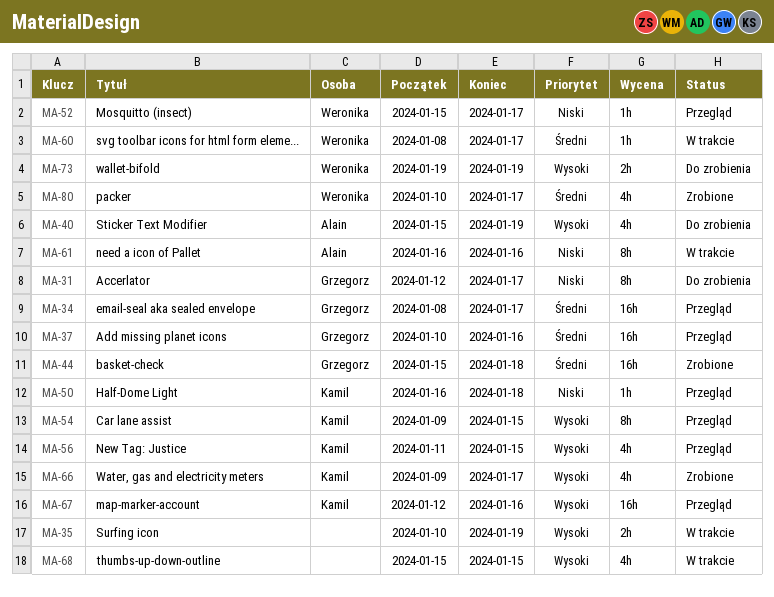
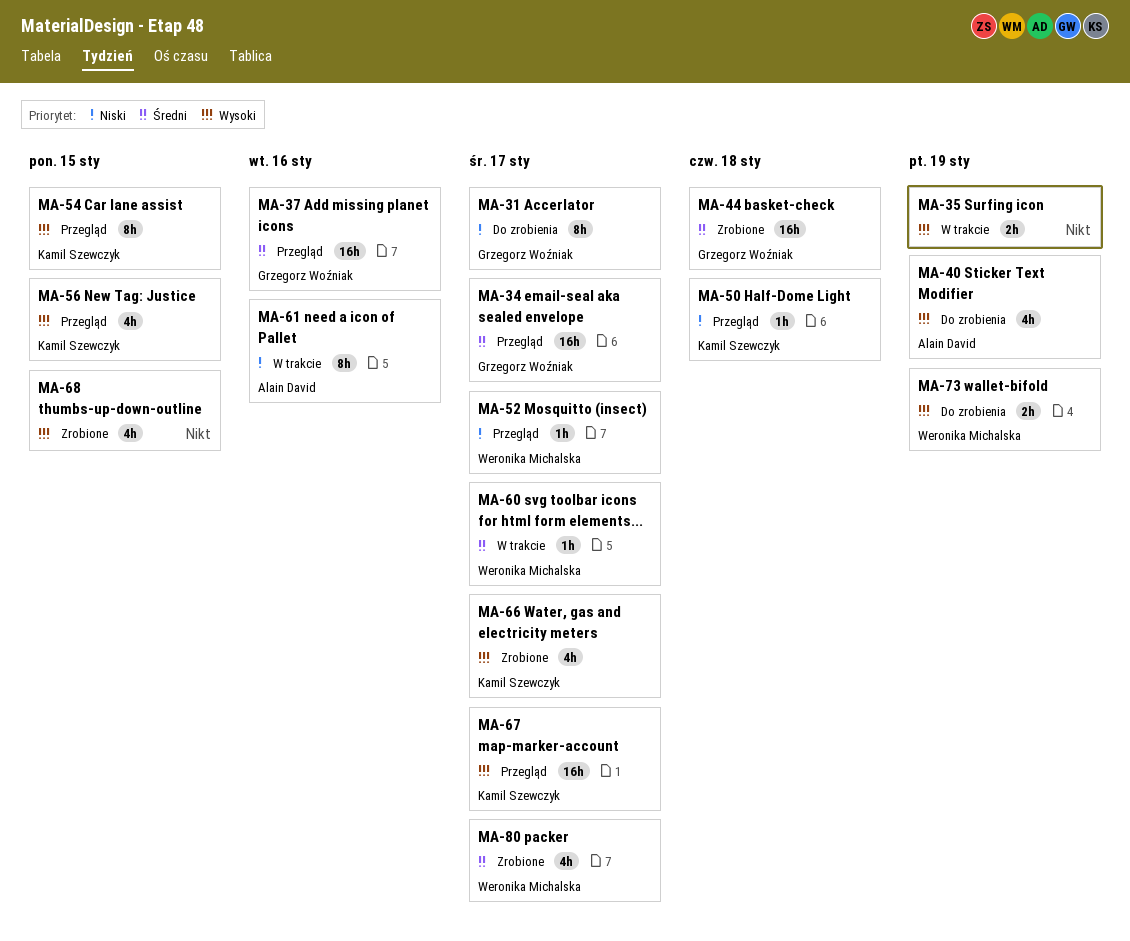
MA-67, due: Jan 16 -> Jan 17
MA-68, status: W trakcie -> Zrobione

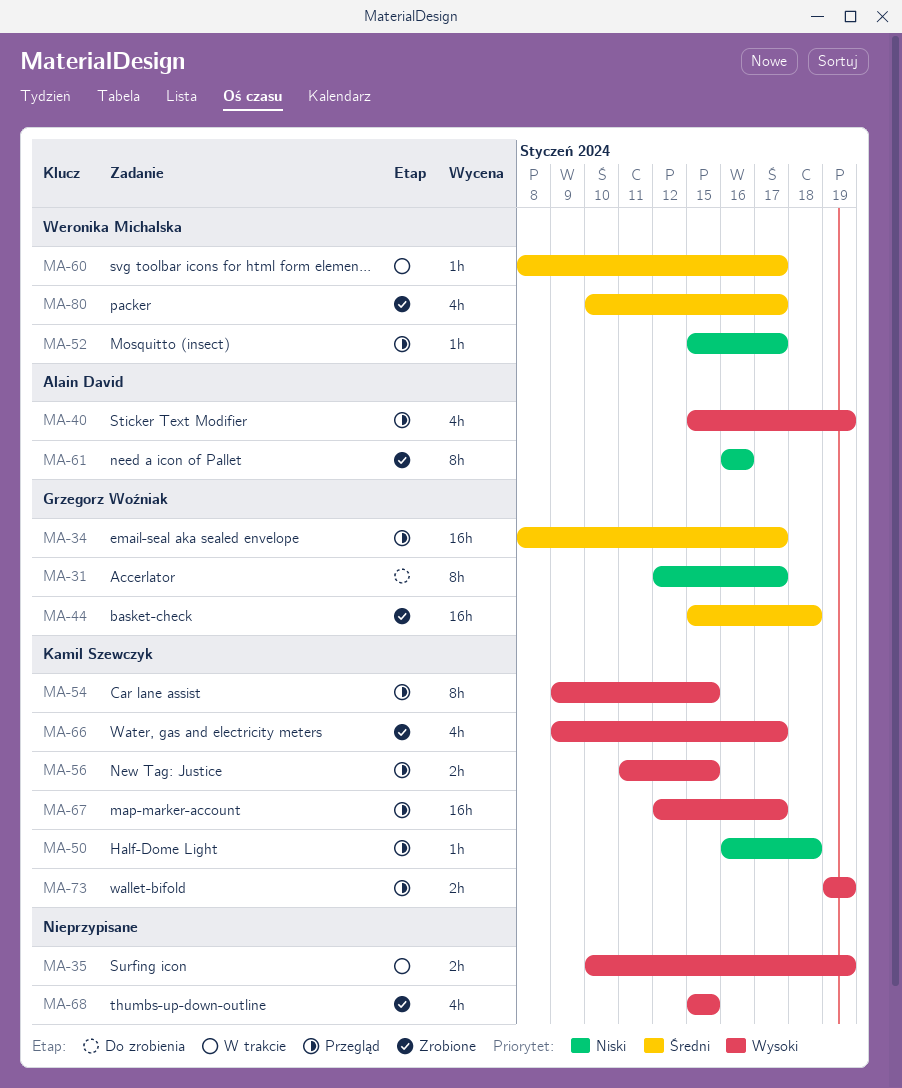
MA-37: present -> none
MA-40, status: Do zrobienia -> Przegląd
MA-56, estimate: 4h -> 2h
MA-61, status: W trakcie -> Zrobione
MA-73, status: Do zrobienia -> Przegląd
MA-73, owner: Weronika Michalska -> Kamil Szewczyk

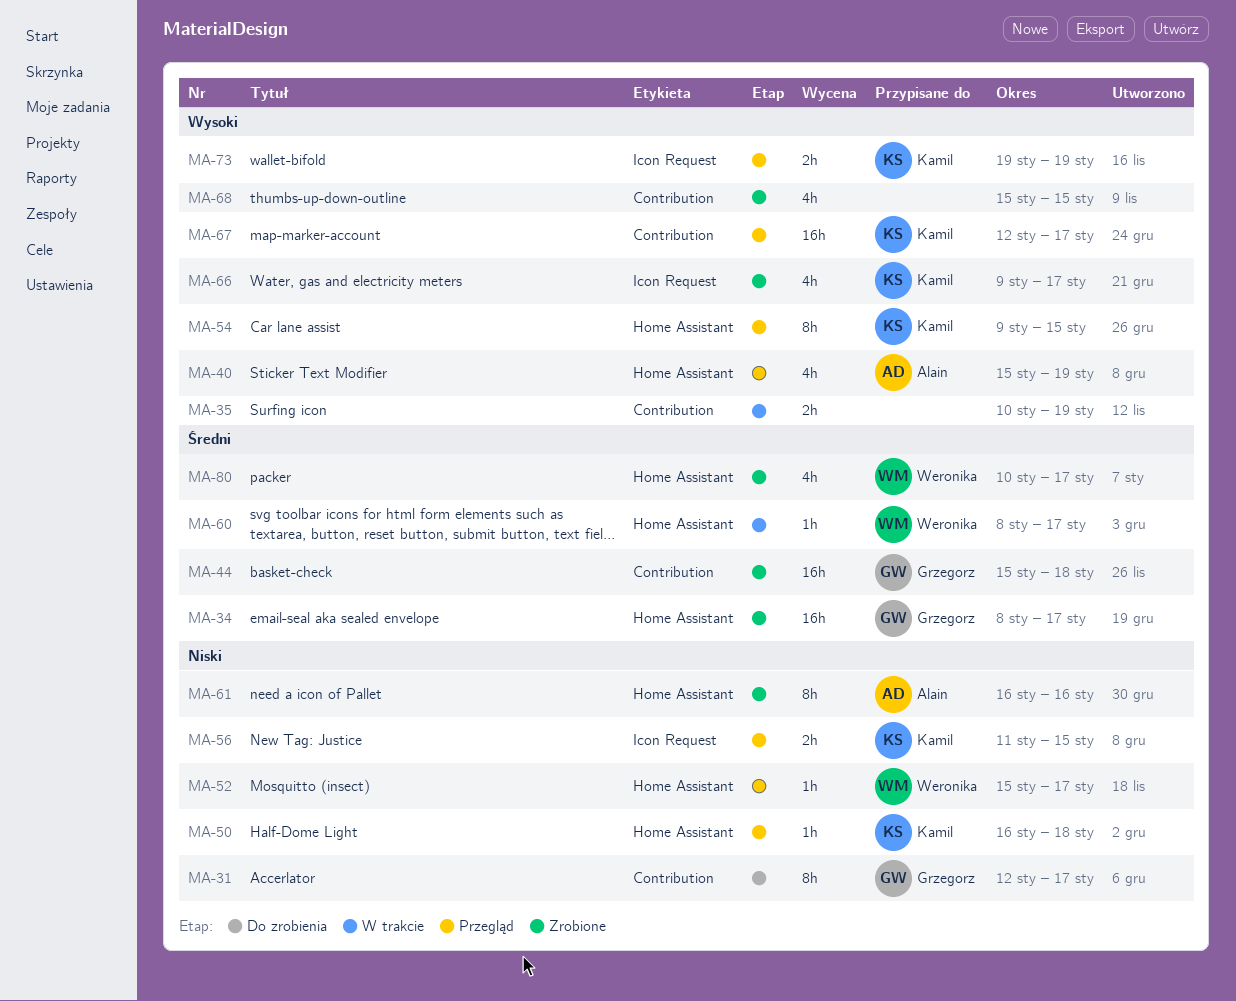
MA-34, status: Przegląd -> Zrobione
MA-56, priority: Wysoki -> Niski

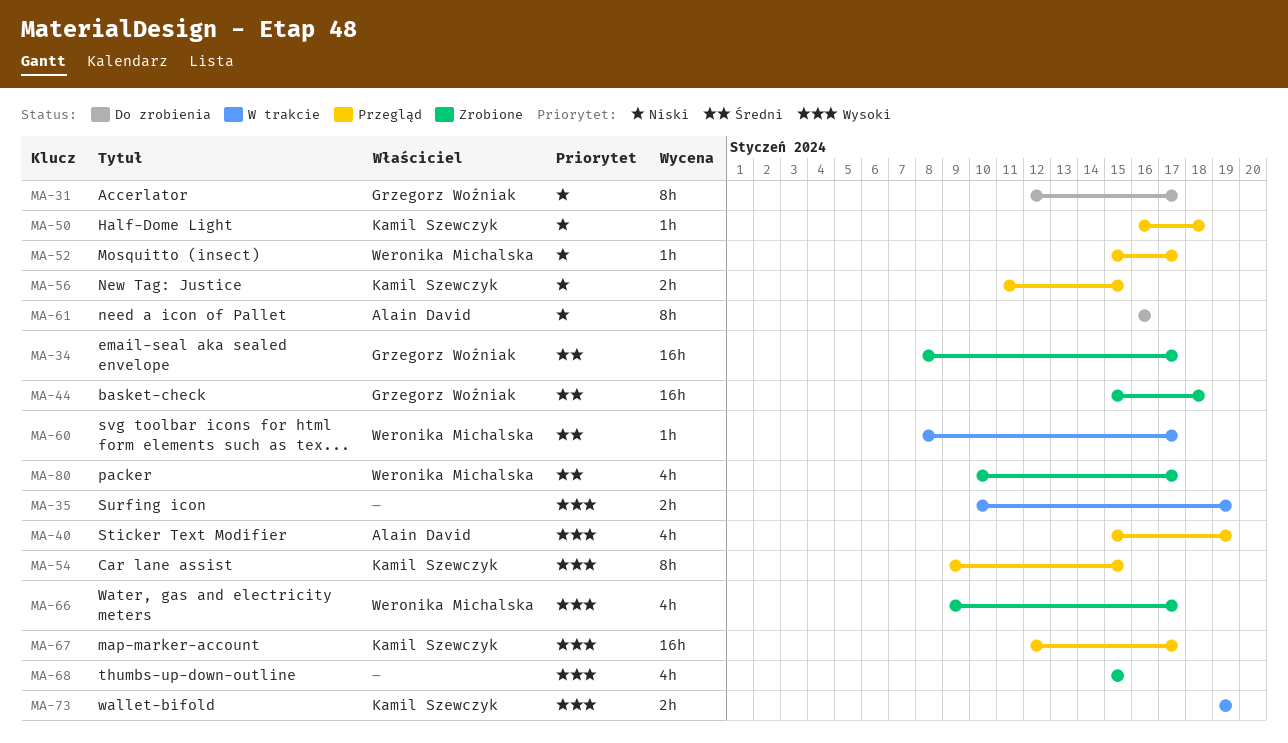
MA-61, status: Zrobione -> Do zrobienia
MA-66, owner: Kamil Szewczyk -> Weronika Michalska
MA-73, status: Przegląd -> W trakcie

